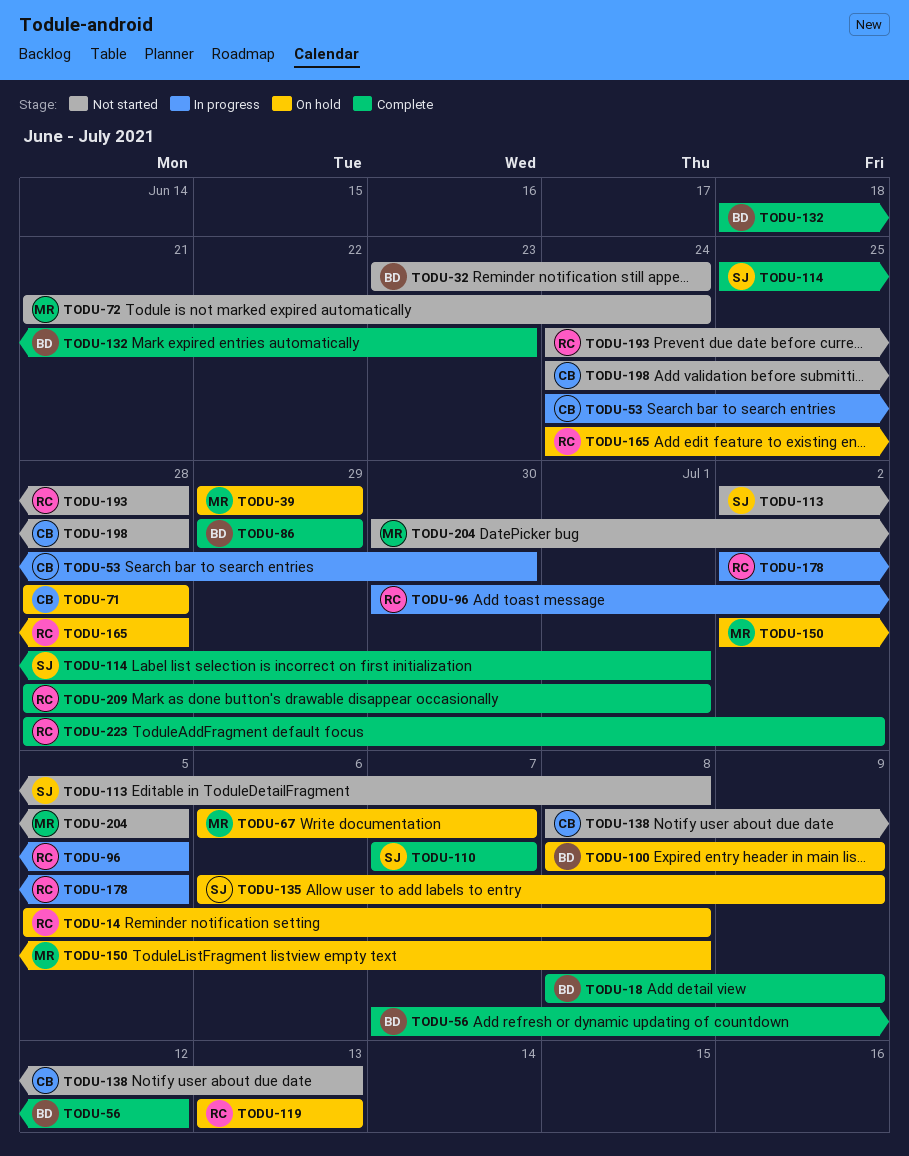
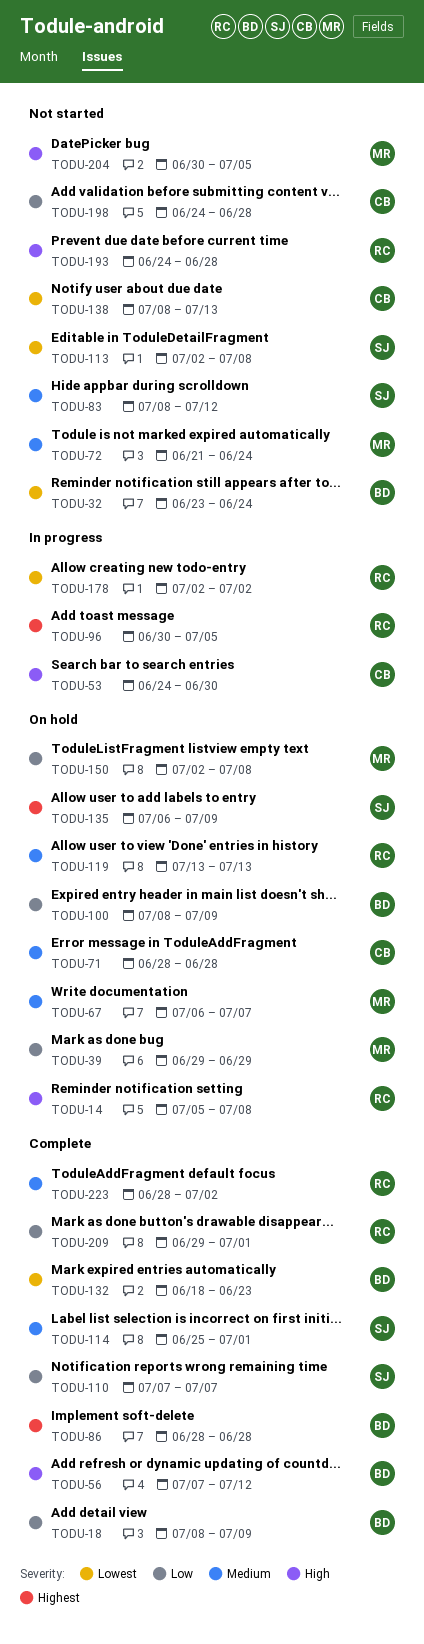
TODU-83: none -> present
TODU-86, start: Jun 29 -> Jun 28
TODU-86, due: Jun 29 -> Jun 28
TODU-165: present -> none
TODU-178, due: Jul 5 -> Jul 2
TODU-209, start: Jun 28 -> Jun 29

